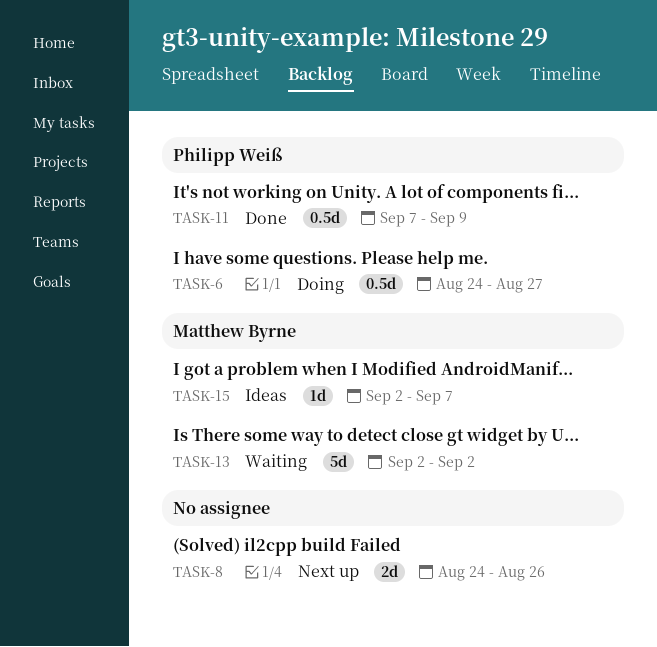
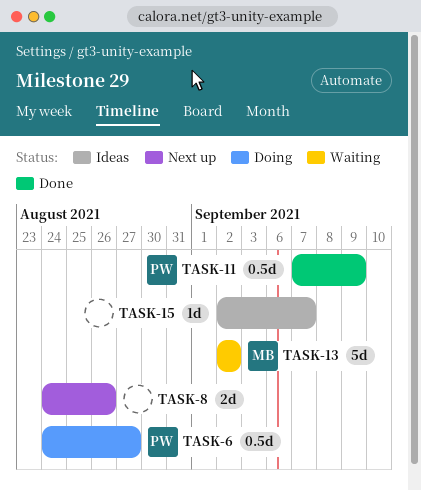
TASK-15, owner: Matthew Byrne -> none

